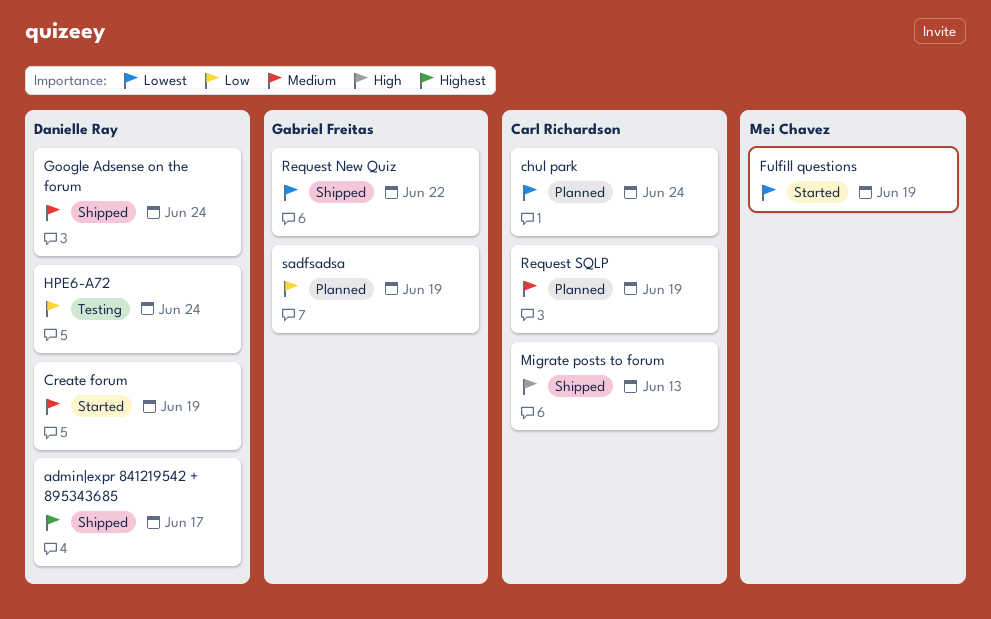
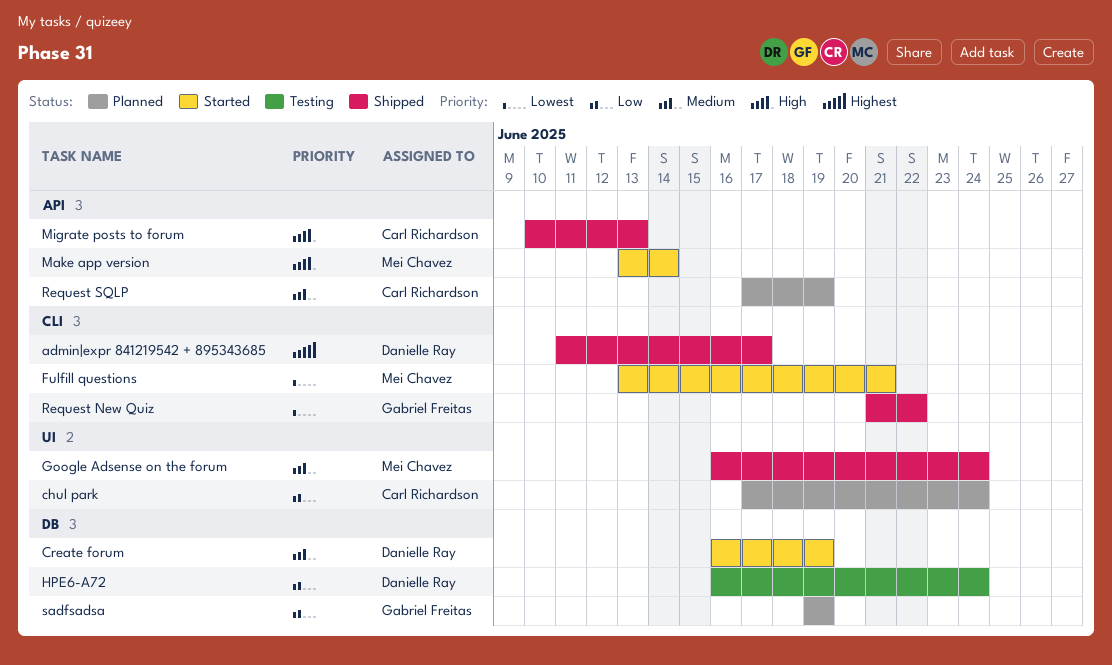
chul park, priority: Lowest -> Low
Fulfill questions, due: Jun 19 -> Jun 21
Google Adsense on the forum, owner: Danielle Ray -> Mei Chavez
Make app version: none -> present

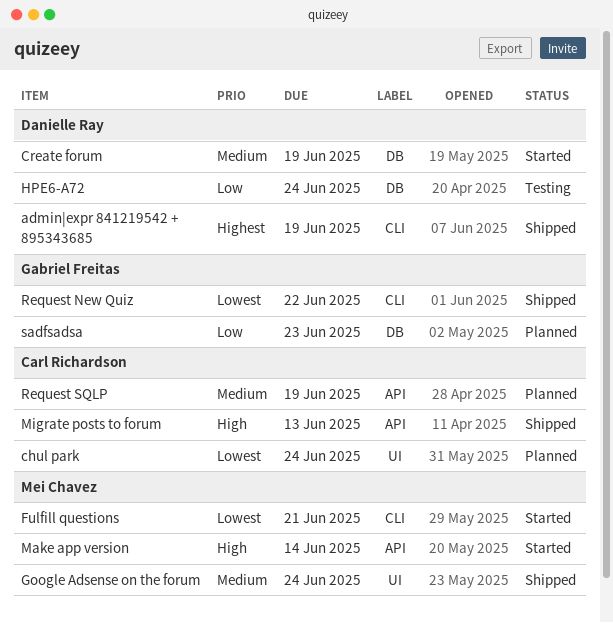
admin|expr 841219542 + 895343685, due: Jun 17 -> Jun 19
chul park, priority: Low -> Lowest
sadfsadsa, due: Jun 19 -> Jun 23

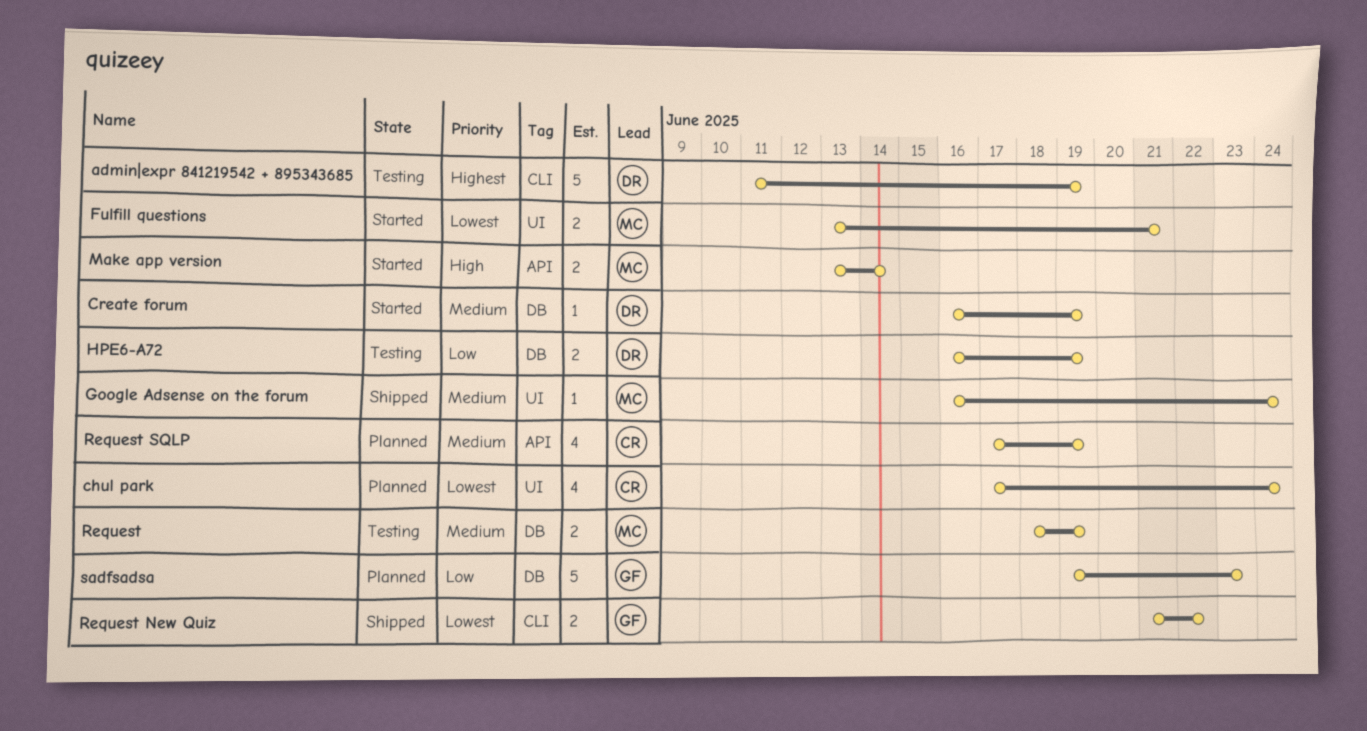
admin|expr 841219542 + 895343685, status: Shipped -> Testing
Fulfill questions, label: CLI -> UI
HPE6-A72, due: Jun 24 -> Jun 19
Migrate posts to forum: present -> none
Request: none -> present

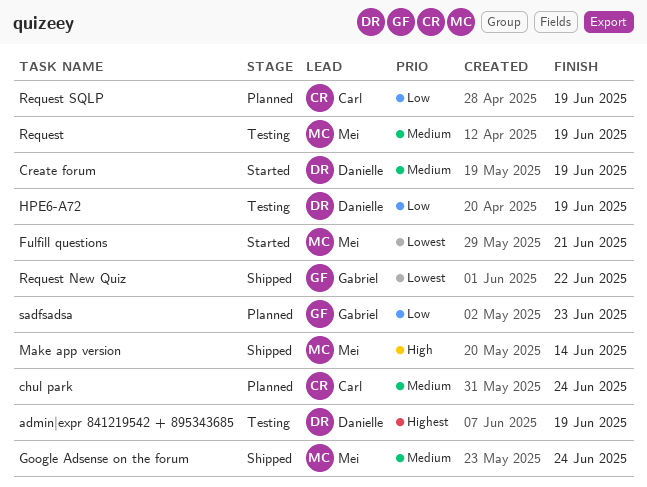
chul park, priority: Lowest -> Medium
Make app version, status: Started -> Shipped
Request SQLP, priority: Medium -> Low

